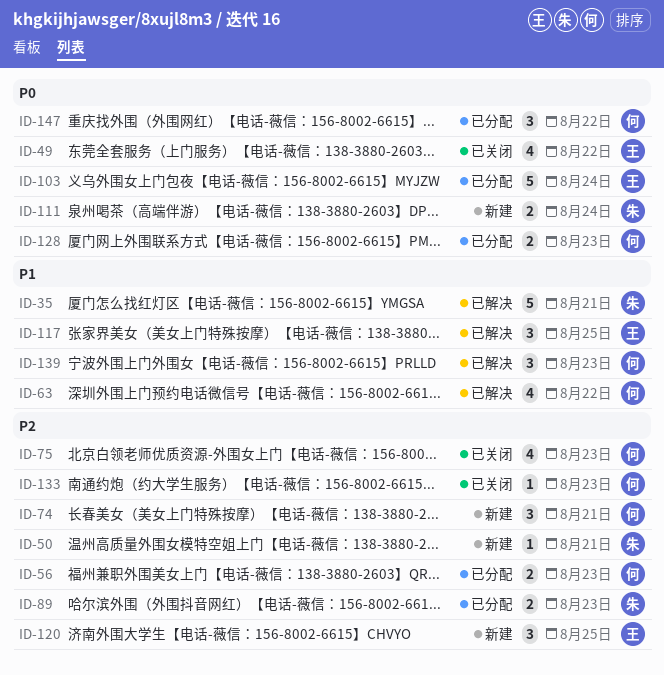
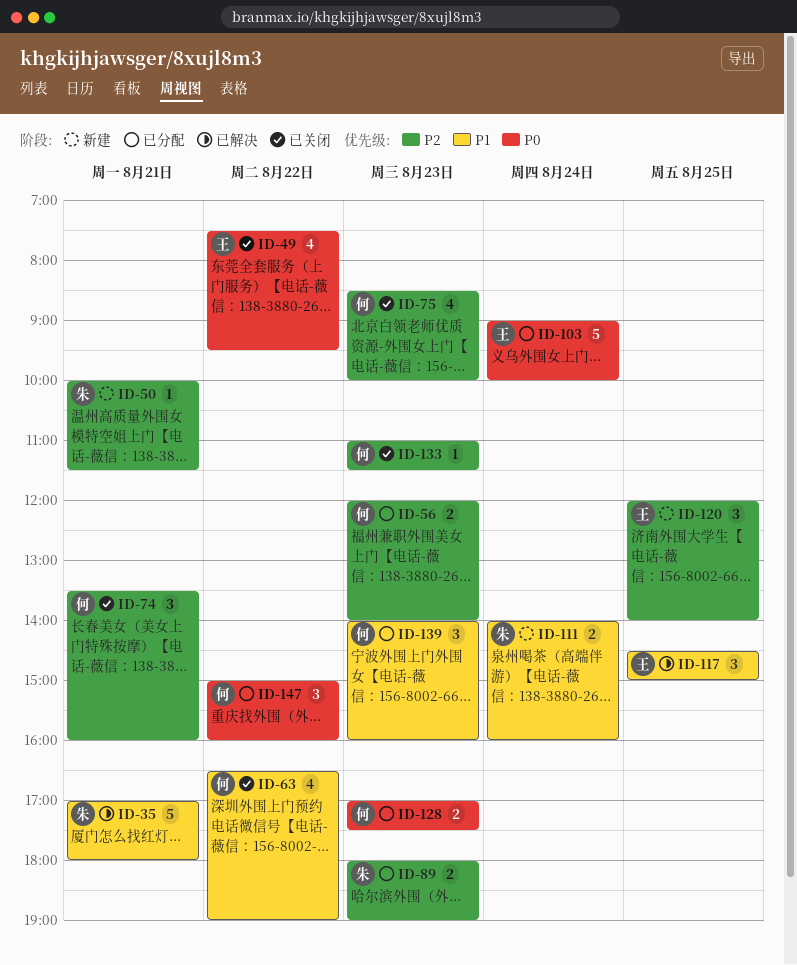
ID-63, status: 已解决 -> 已关闭
ID-74, status: 新建 -> 已关闭
ID-111, priority: P0 -> P1
ID-139, status: 已解决 -> 已分配

